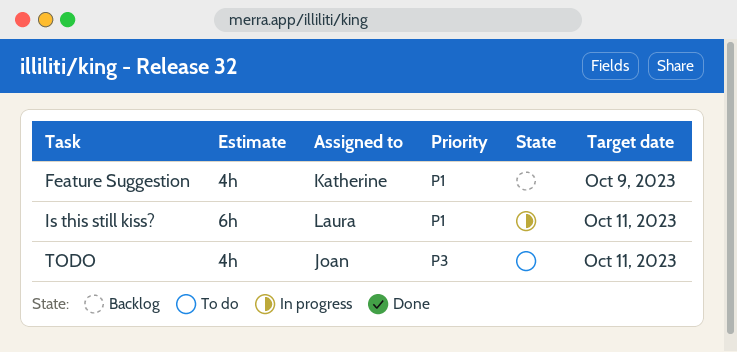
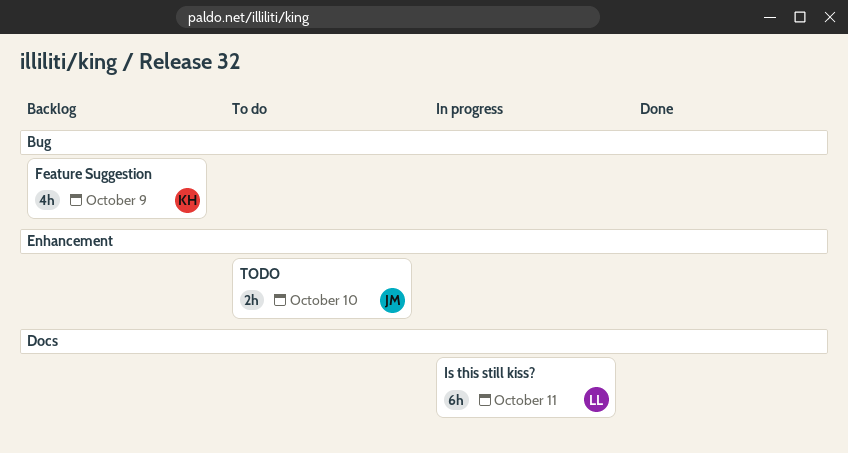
TODO, estimate: 4h -> 2h
TODO, due: Oct 11 -> Oct 10

